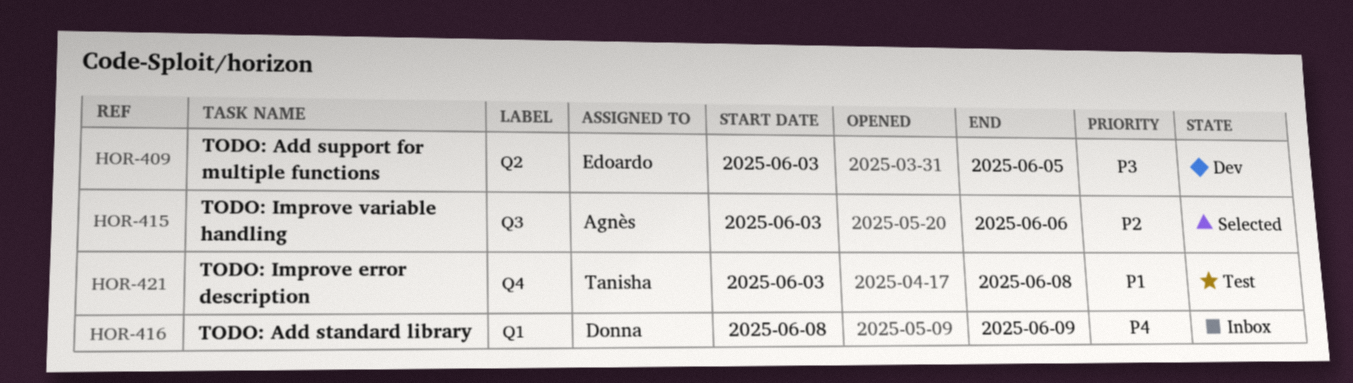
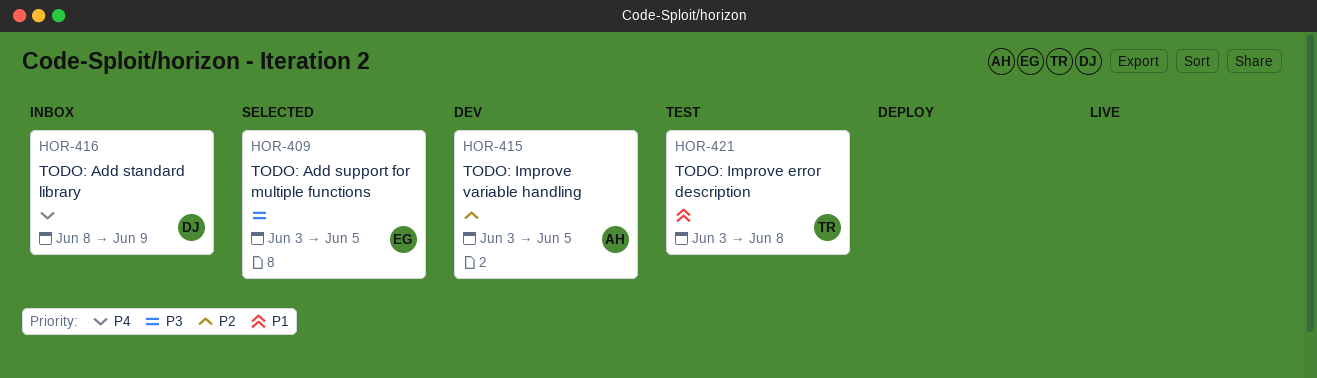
HOR-409, status: Dev -> Selected
HOR-415, status: Selected -> Dev
HOR-415, due: Jun 6 -> Jun 5

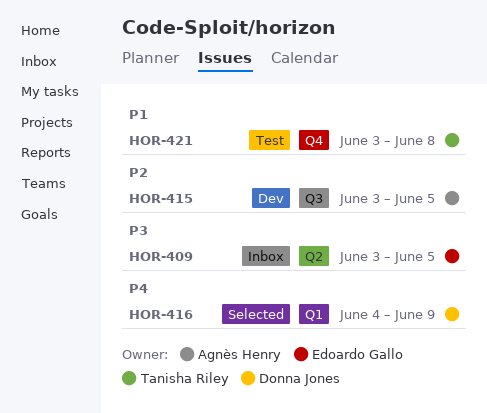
HOR-409, status: Selected -> Inbox
HOR-416, status: Inbox -> Selected
HOR-416, start: Jun 8 -> Jun 4

